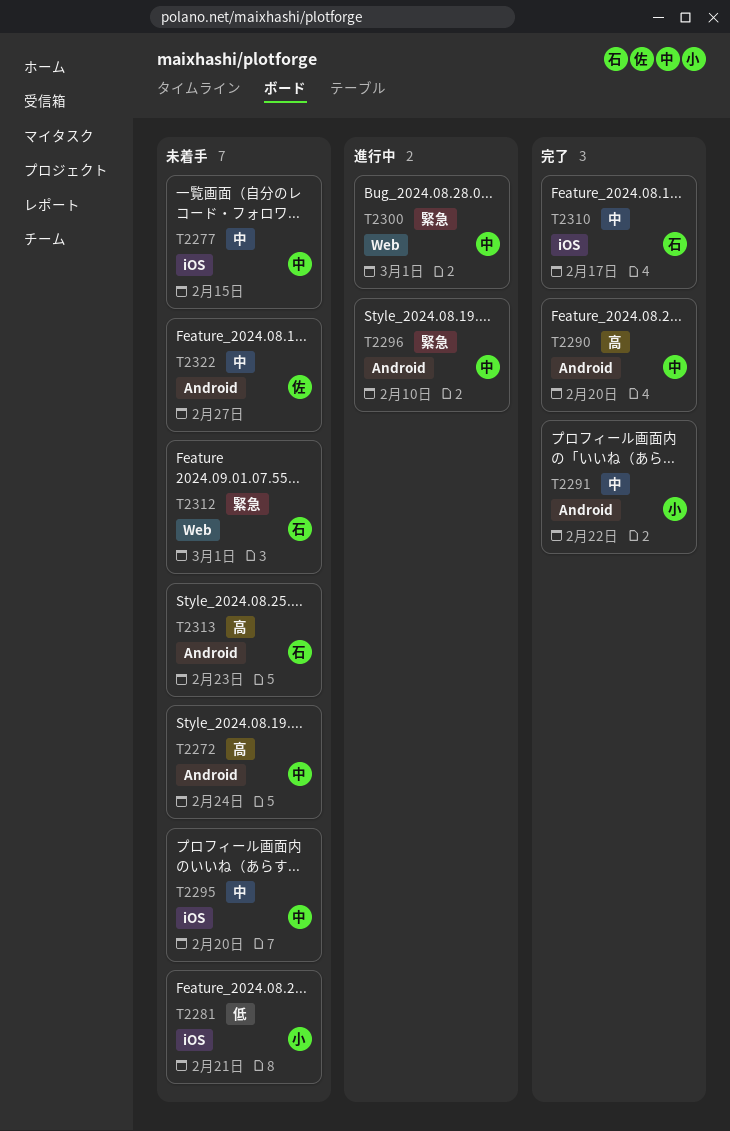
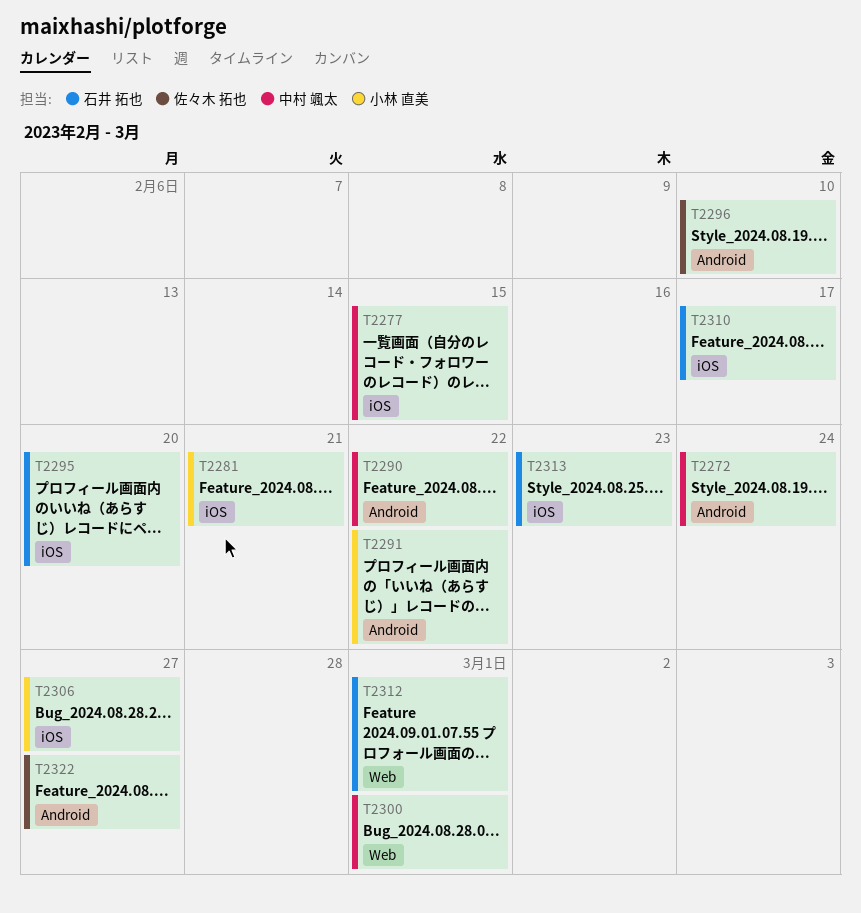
T2290, due: Feb 20 -> Feb 22
T2295, owner: 中村 颯太 -> 石井 拓也
T2296, owner: 中村 颯太 -> 佐々木 拓也
T2306: none -> present
T2313, label: Android -> iOS

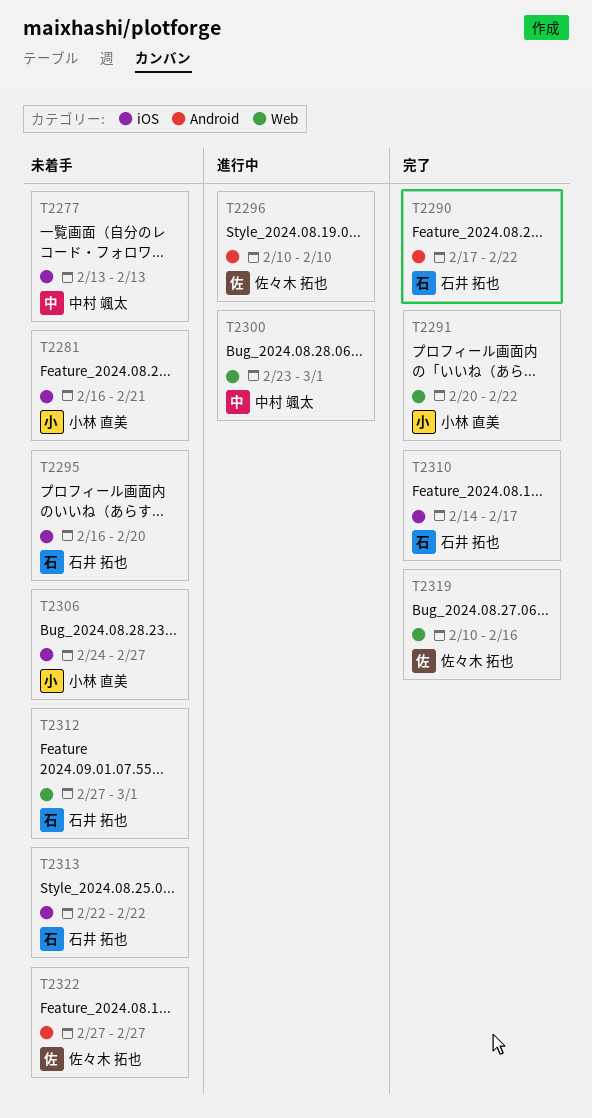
T2272: present -> none
T2277, due: Feb 15 -> Feb 13
T2290, owner: 中村 颯太 -> 石井 拓也
T2291, label: Android -> Web
T2313, due: Feb 23 -> Feb 22
T2319: none -> present

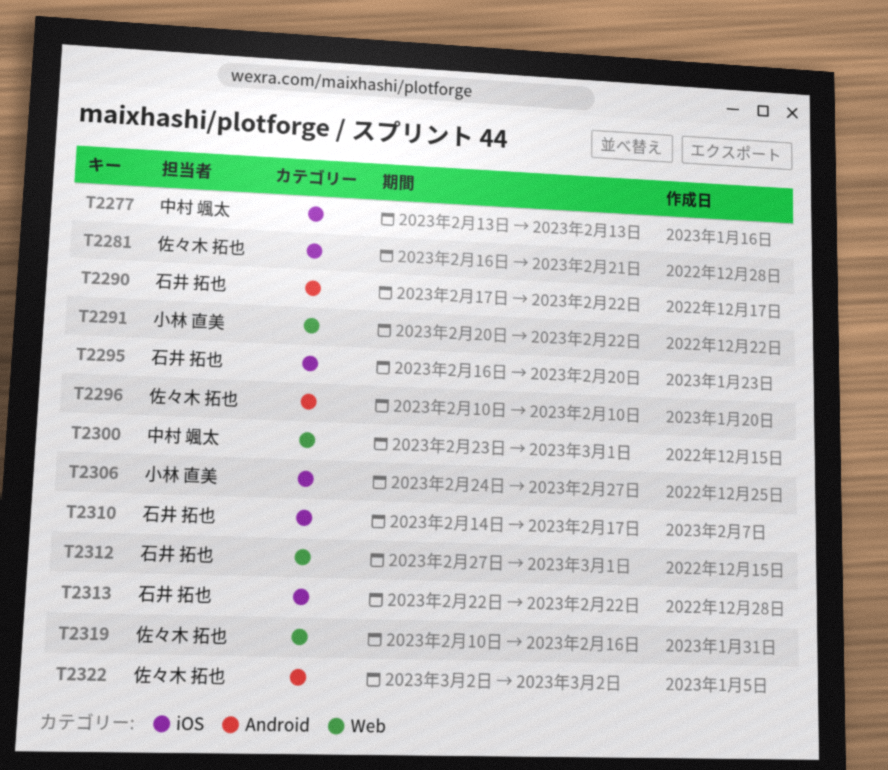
T2281, owner: 小林 直美 -> 佐々木 拓也
T2322, start: Feb 27 -> Mar 2
T2322, due: Feb 27 -> Mar 2

